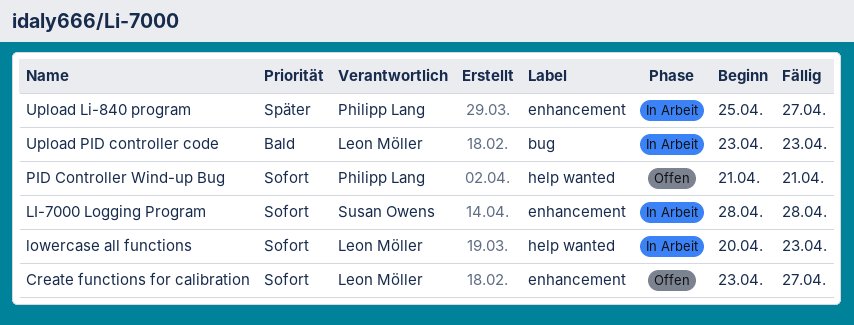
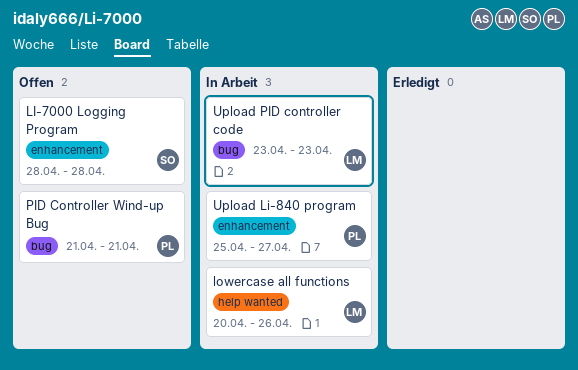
Create functions for calibration: present -> none
LI-7000 Logging Program, status: In Arbeit -> Offen
lowercase all functions, due: Apr 23 -> Apr 26
PID Controller Wind-up Bug, label: help wanted -> bug

